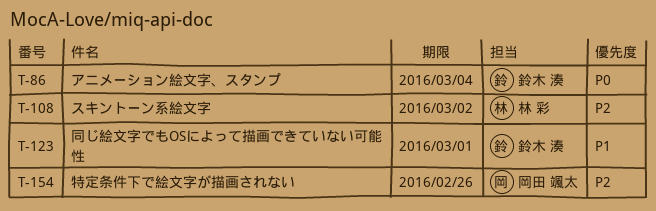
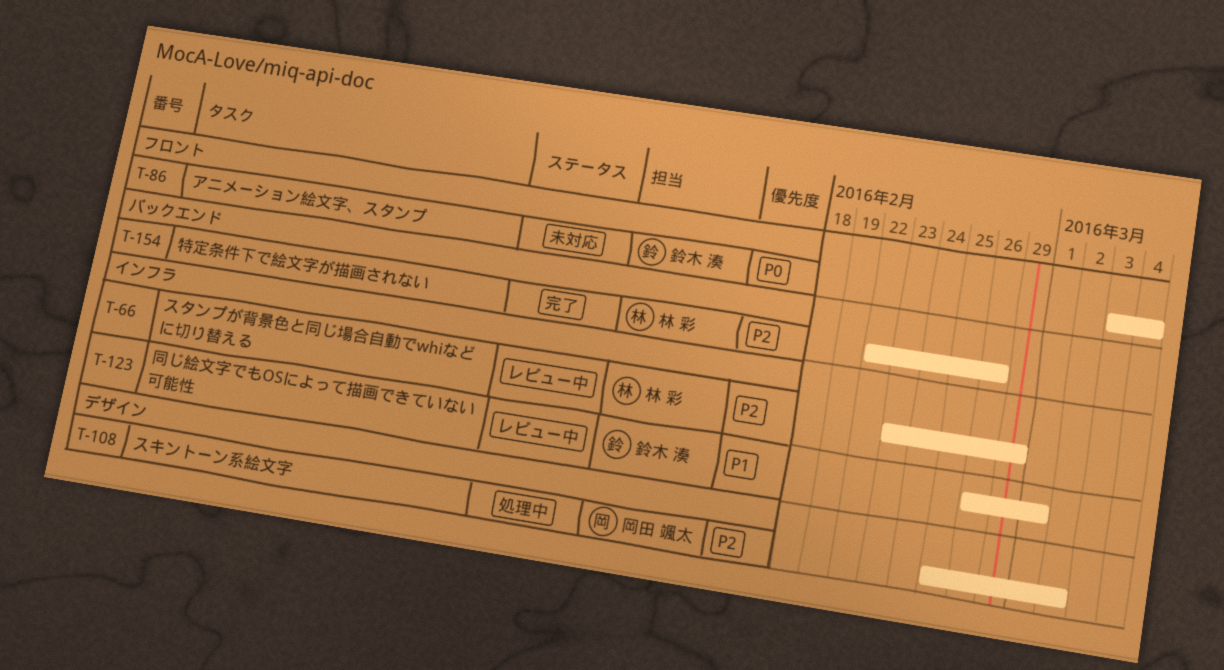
T-66: none -> present
T-108, owner: 林 彩 -> 岡田 颯太
T-154, owner: 岡田 颯太 -> 林 彩

